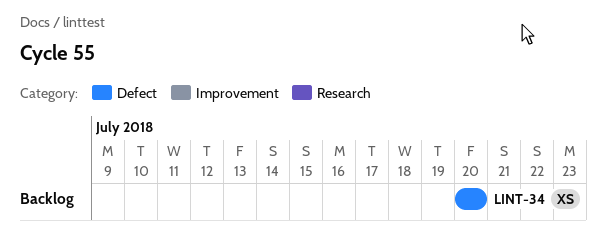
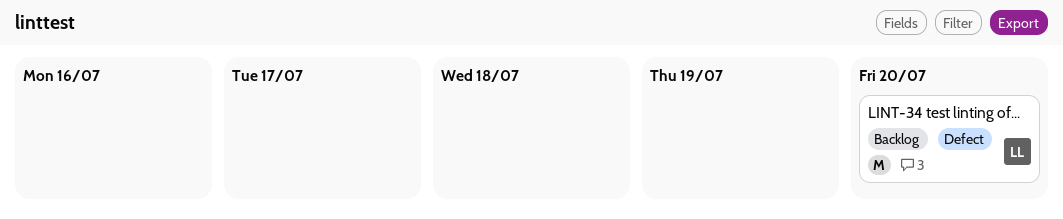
LINT-34, estimate: XS -> M

